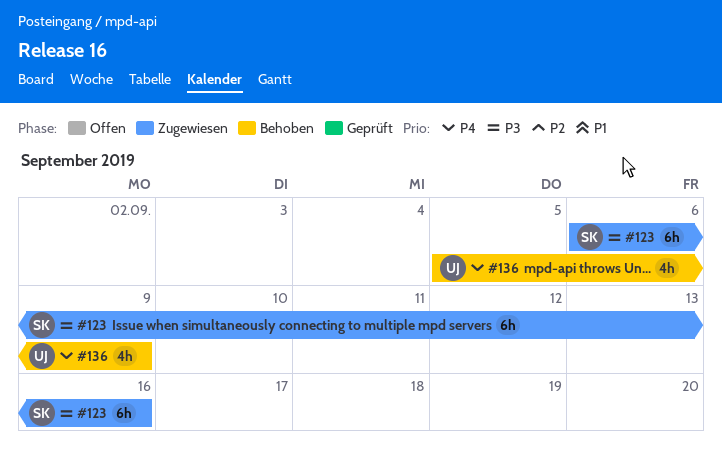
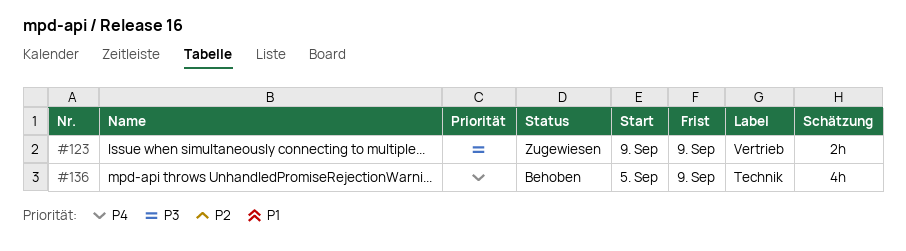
#123, estimate: 6h -> 2h
#123, start: Sep 6 -> Sep 9
#123, due: Sep 16 -> Sep 9

